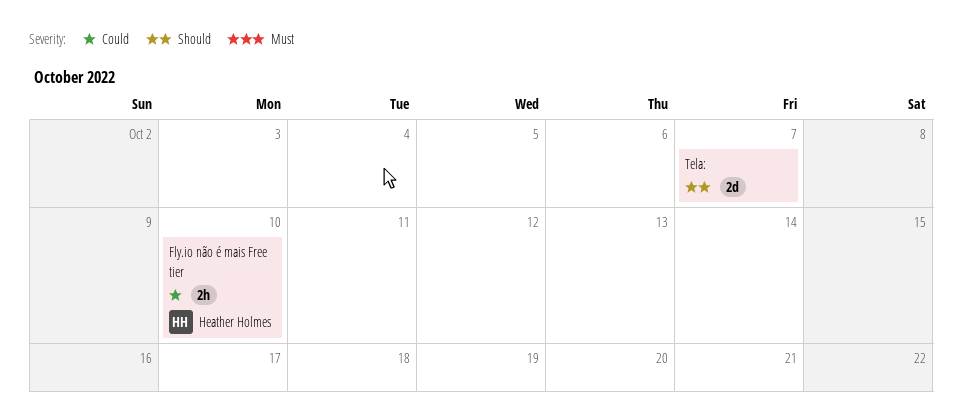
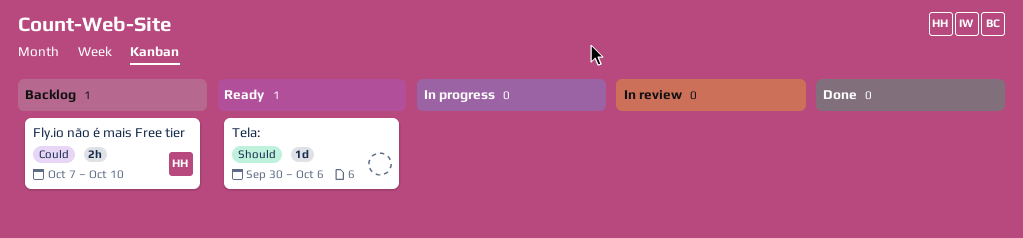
Tela:, estimate: 2d -> 1d
Tela:, due: Oct 7 -> Oct 6

